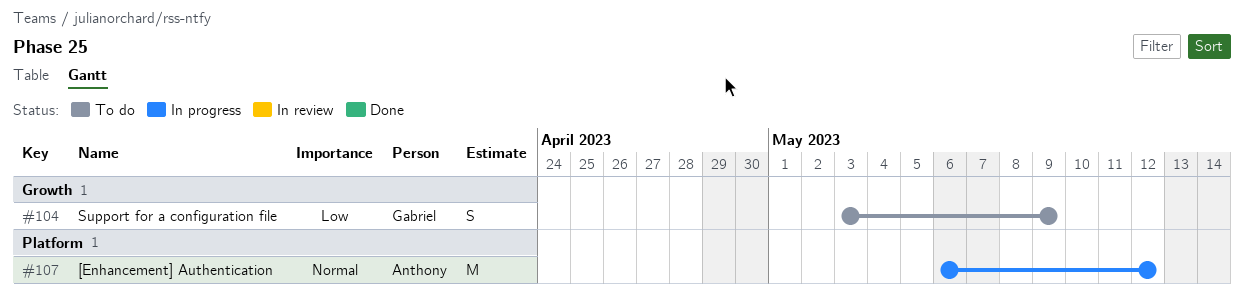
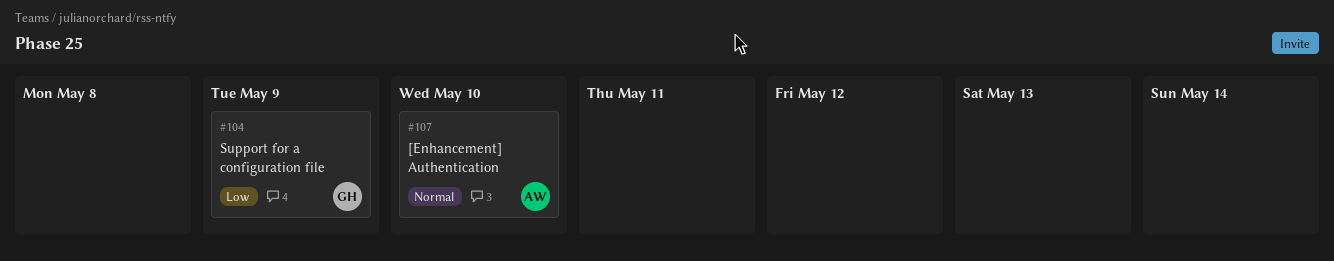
#107, due: May 12 -> May 10

